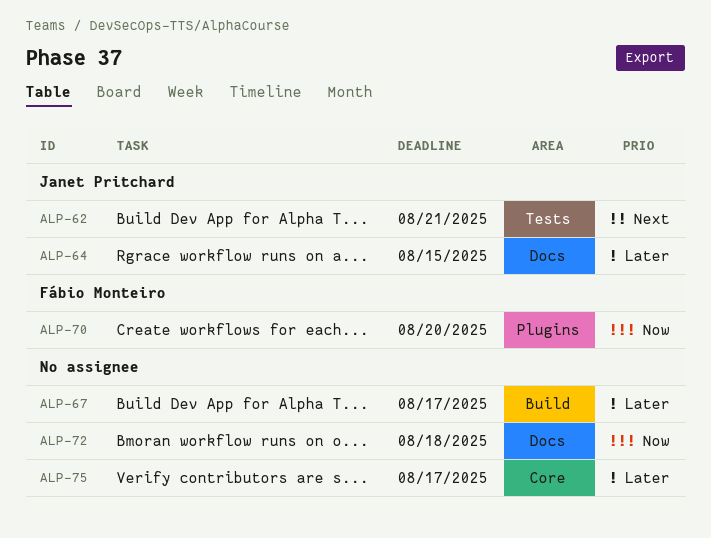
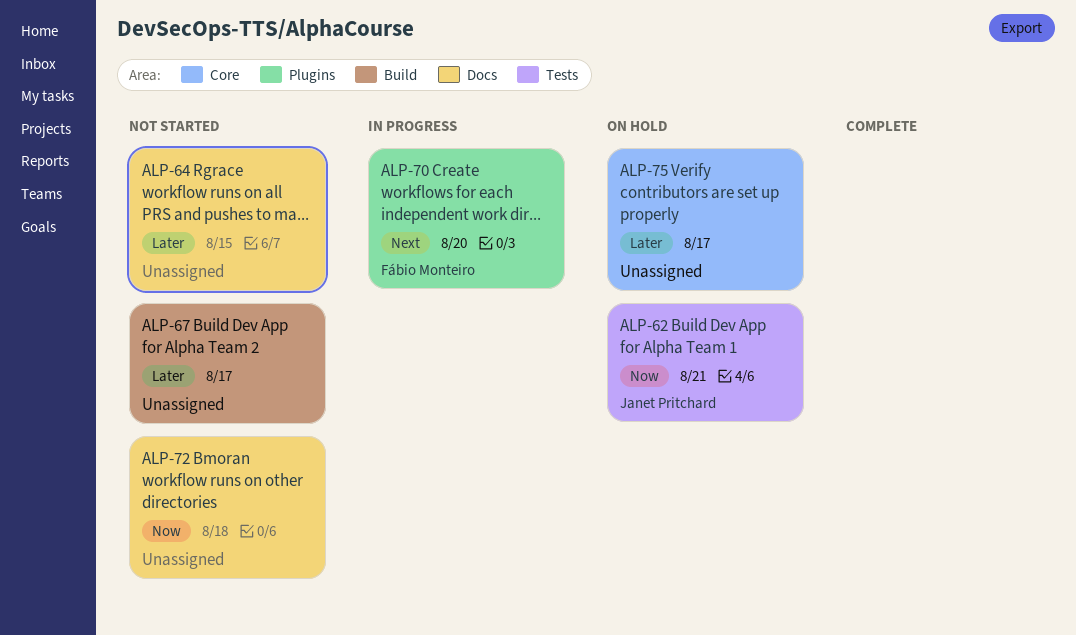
ALP-62, priority: Next -> Now
ALP-64, owner: Janet Pritchard -> none
ALP-70, priority: Now -> Next

